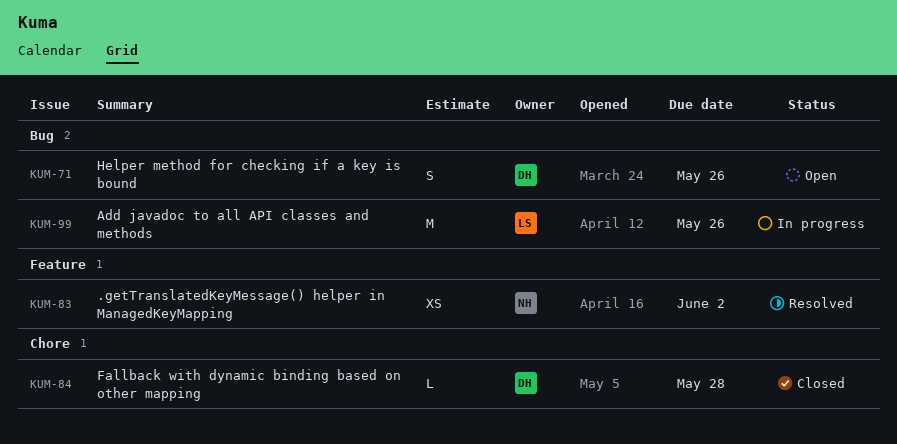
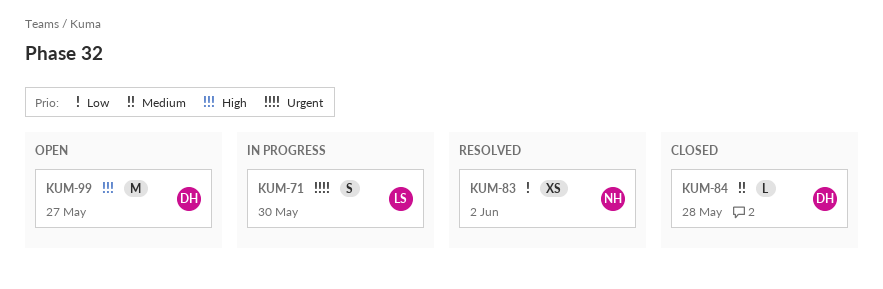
KUM-71, status: Open -> In progress
KUM-71, owner: DH -> LS
KUM-71, due: May 26 -> May 30
KUM-99, status: In progress -> Open
KUM-99, owner: LS -> DH
KUM-99, due: May 26 -> May 27

